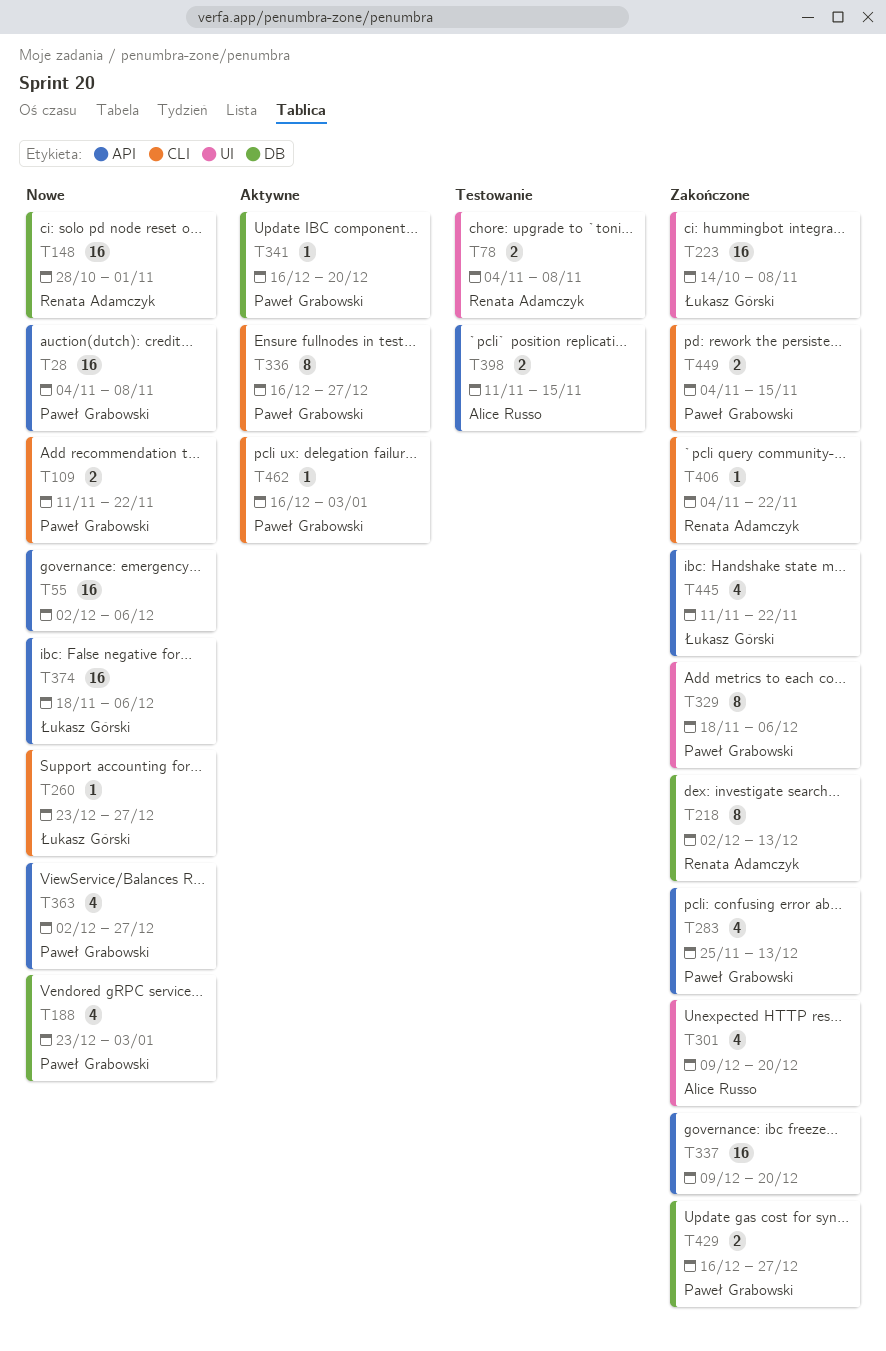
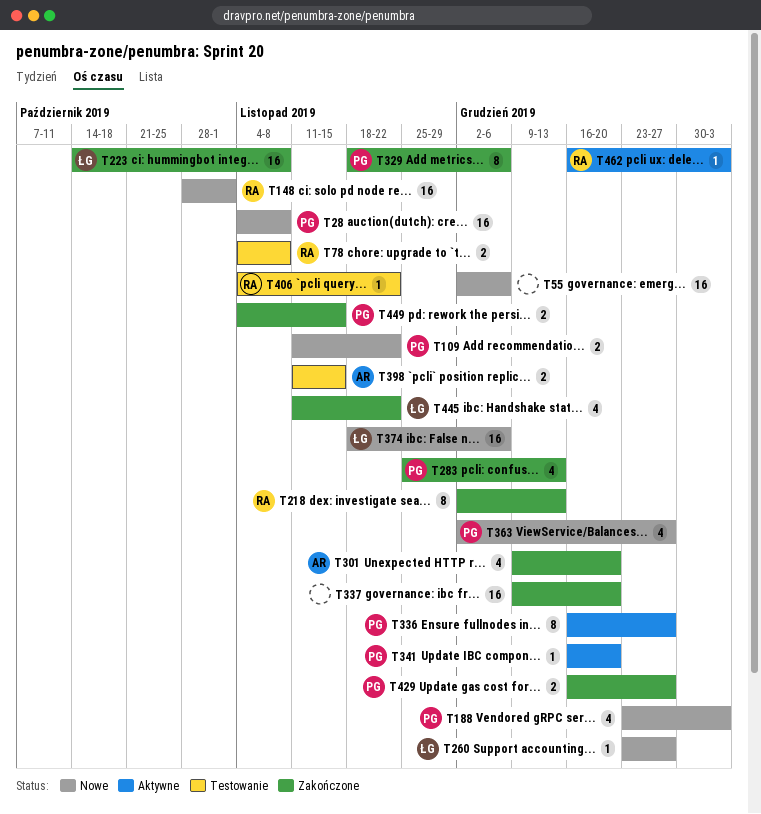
T406, status: Zakończone -> Testowanie
T462, owner: Paweł Grabowski -> Renata Adamczyk

